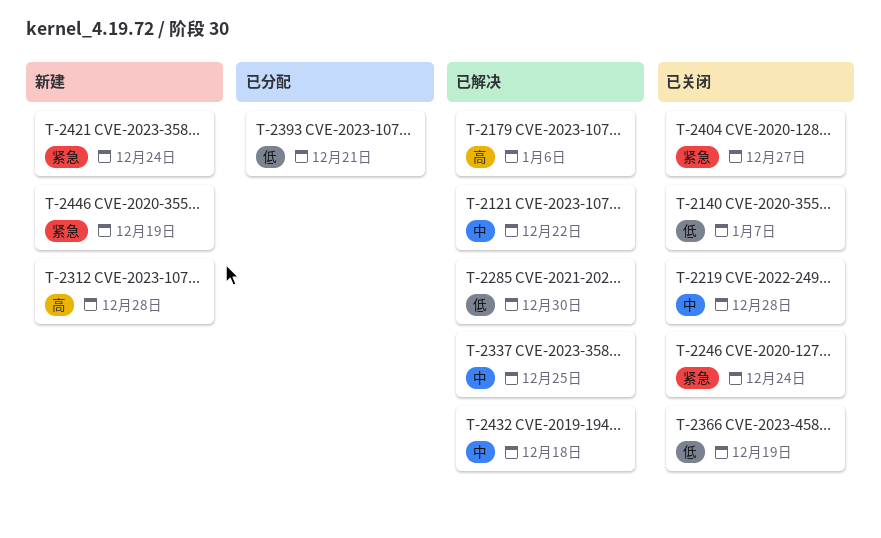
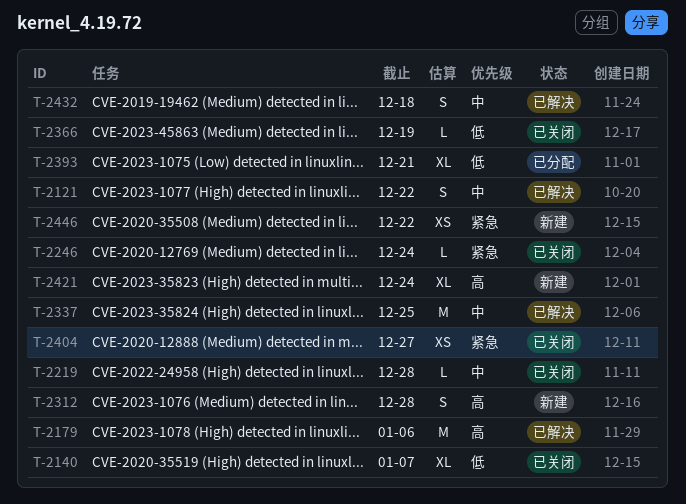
T-2285: present -> none
T-2421, priority: 紧急 -> 高
T-2446, due: Dec 19 -> Dec 22

